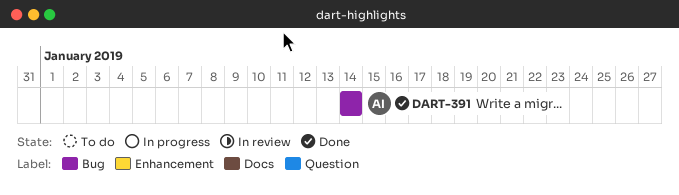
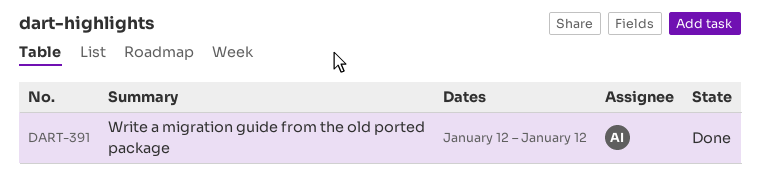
DART-391, start: Jan 14 -> Jan 12
DART-391, due: Jan 14 -> Jan 12

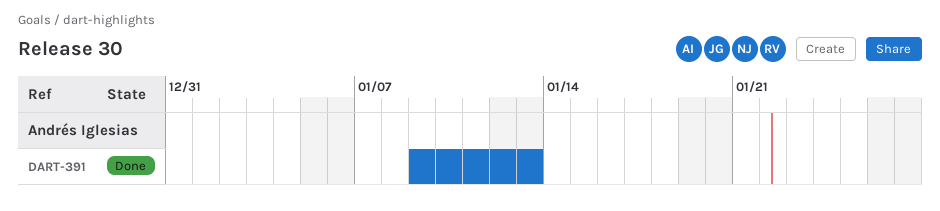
DART-391, start: Jan 12 -> Jan 9
DART-391, due: Jan 12 -> Jan 13

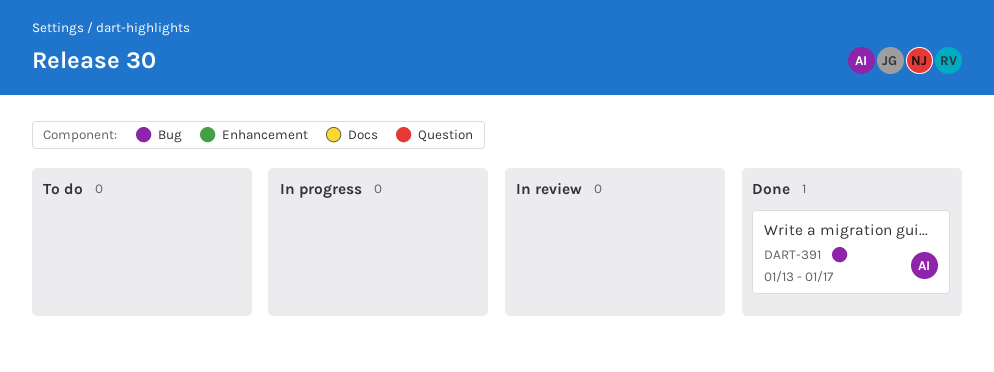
DART-391, start: Jan 9 -> Jan 13
DART-391, due: Jan 13 -> Jan 17

